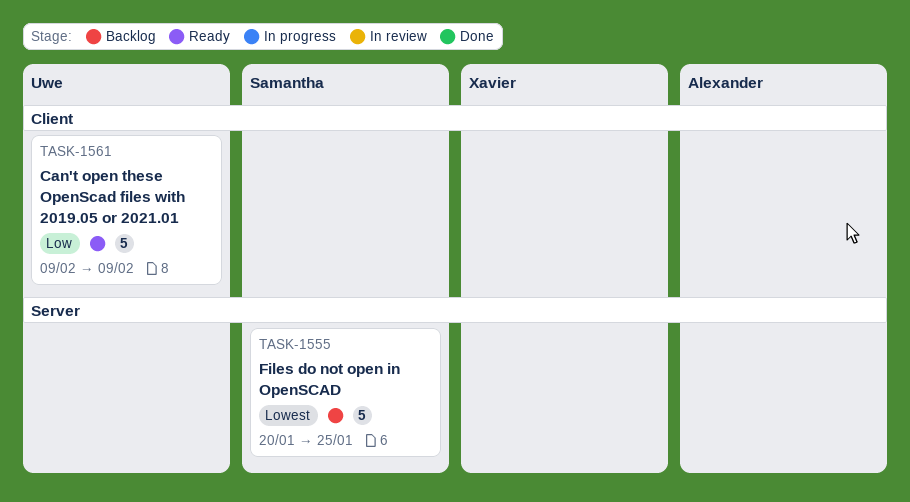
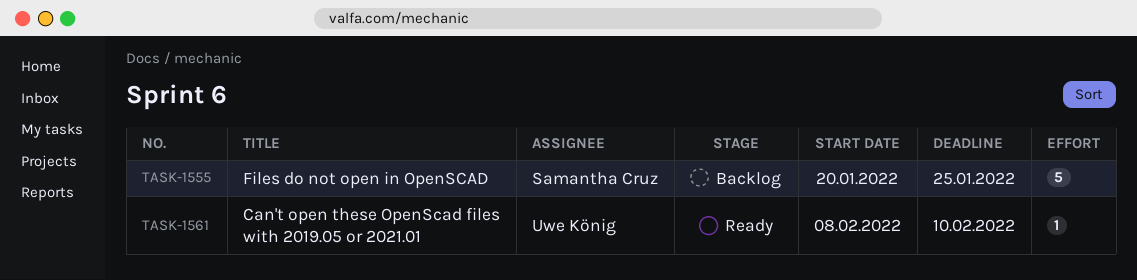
TASK-1561, estimate: 5 -> 1
TASK-1561, start: Feb 9 -> Feb 8
TASK-1561, due: Feb 9 -> Feb 10

